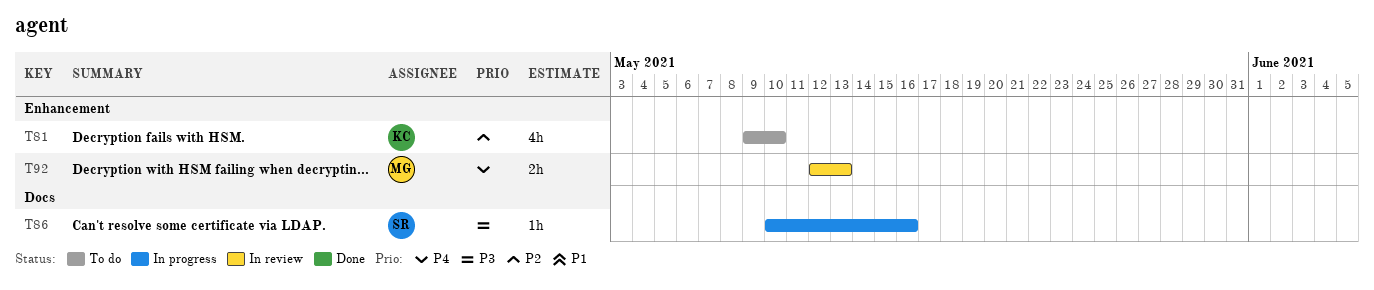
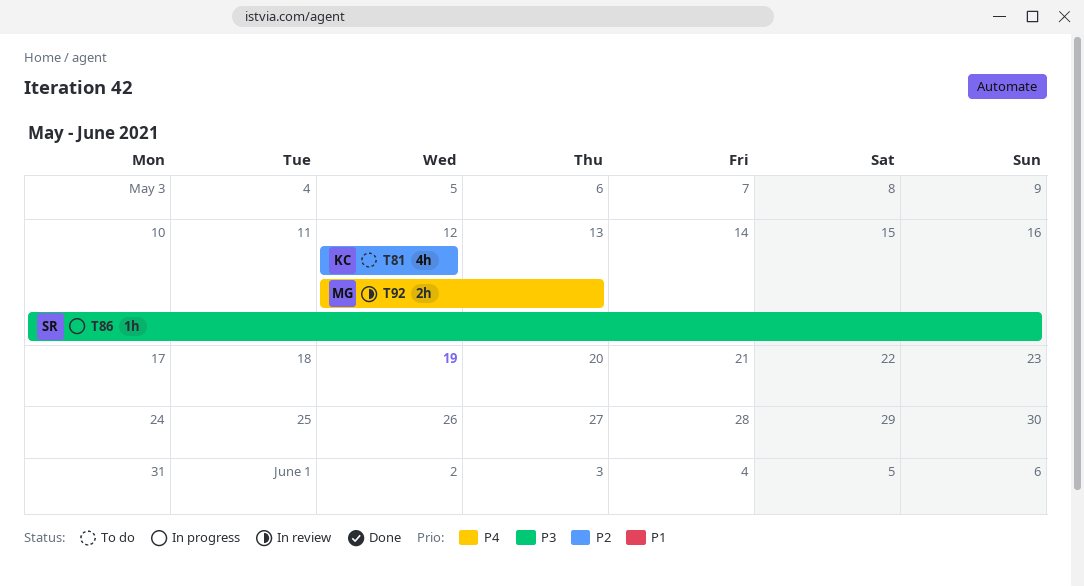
T81, start: May 9 -> May 12
T81, due: May 10 -> May 12

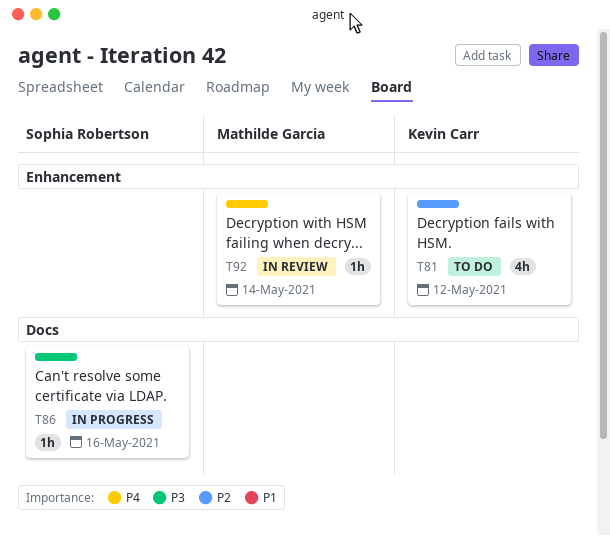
T92, estimate: 2h -> 1h
T92, due: May 13 -> May 14

